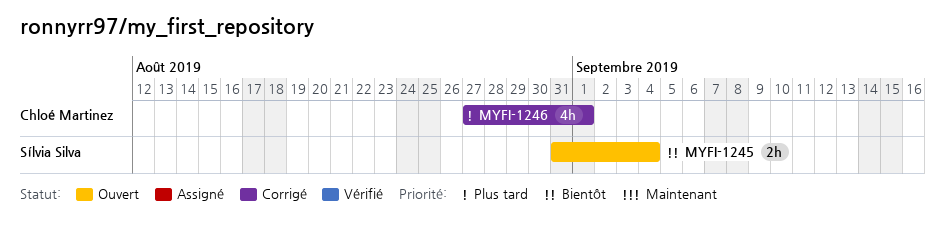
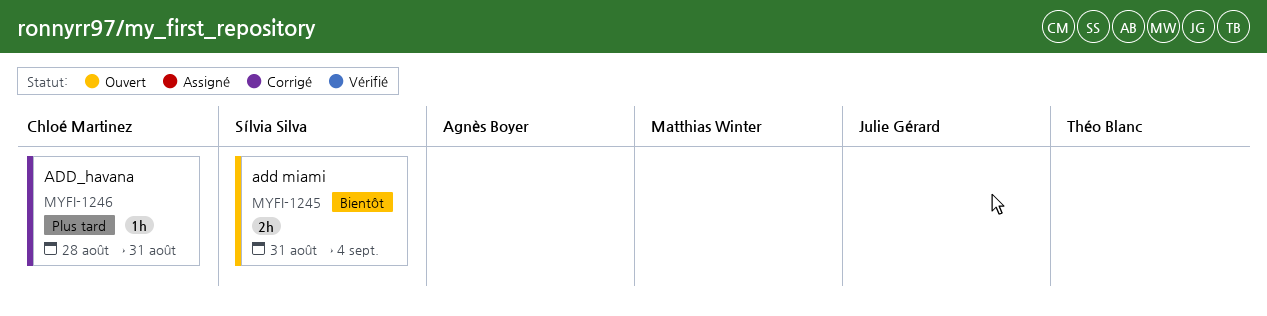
MYFI-1246, estimate: 4h -> 1h
MYFI-1246, start: Aug 27 -> Aug 28
MYFI-1246, due: Sep 1 -> Aug 31

